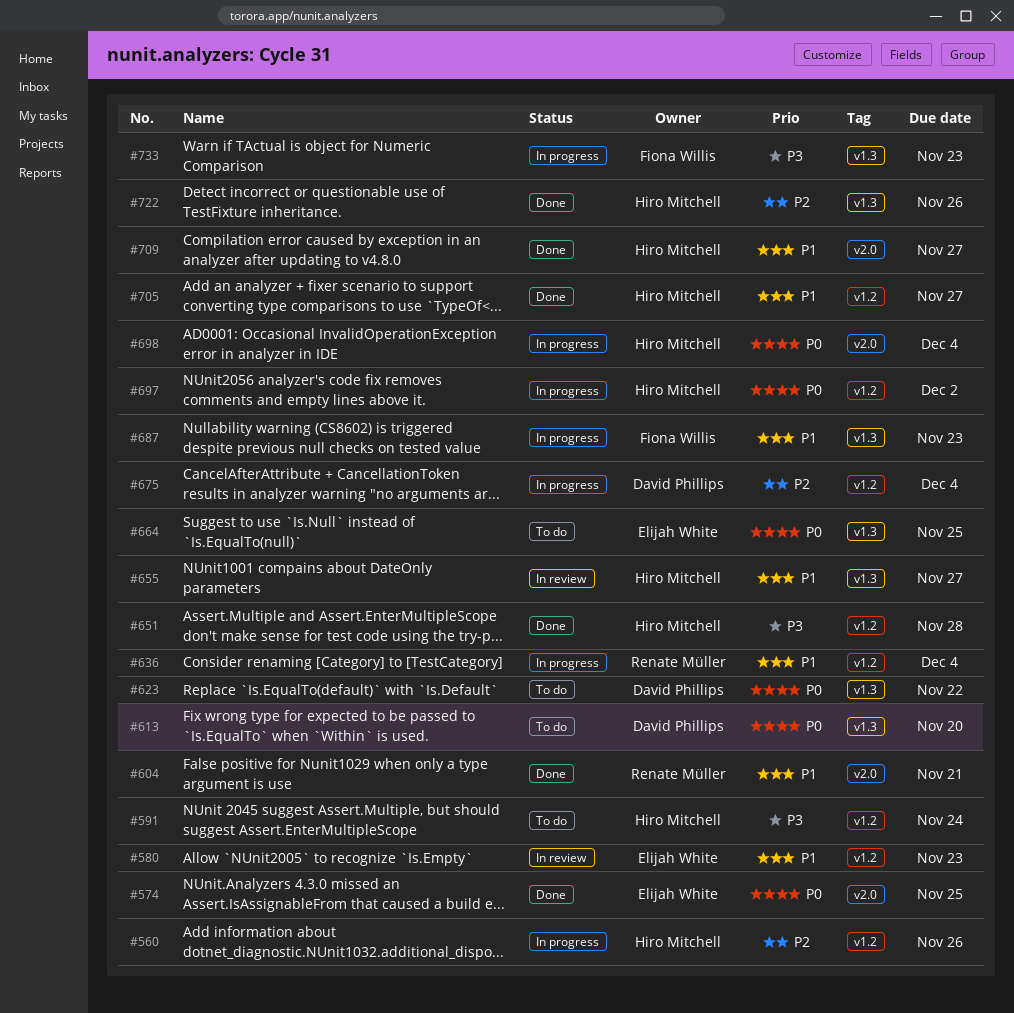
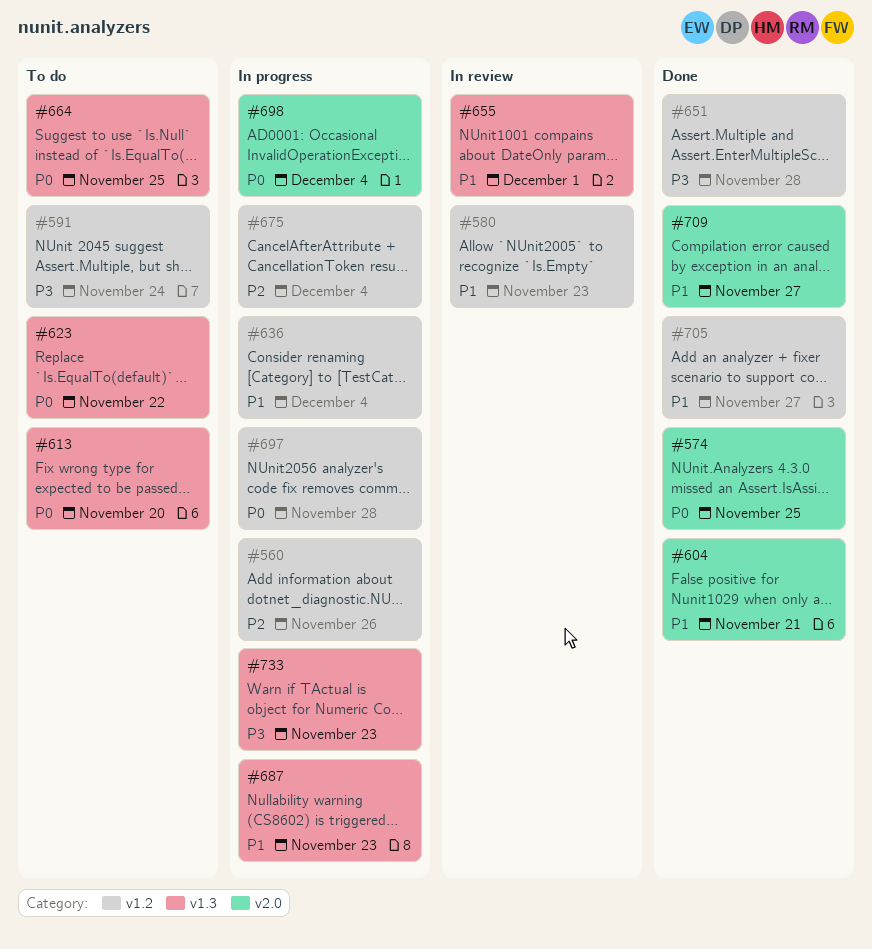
#655, due: Nov 27 -> Dec 1
#697, due: Dec 2 -> Nov 28
#722: present -> none

